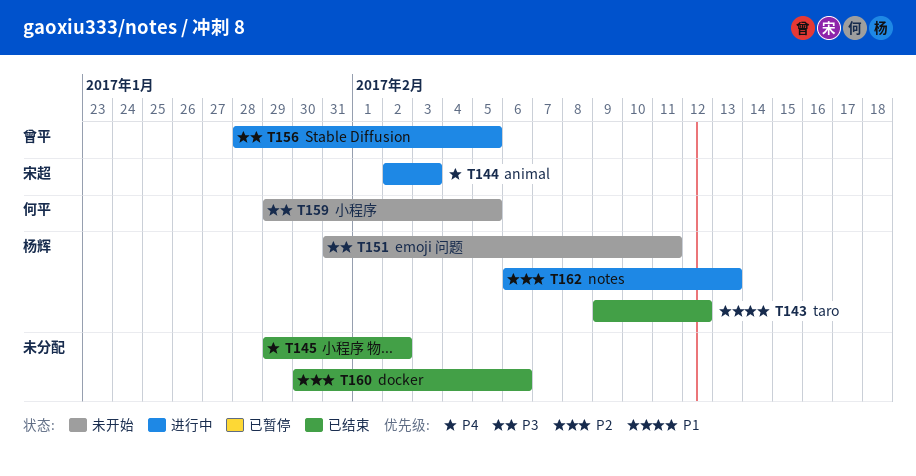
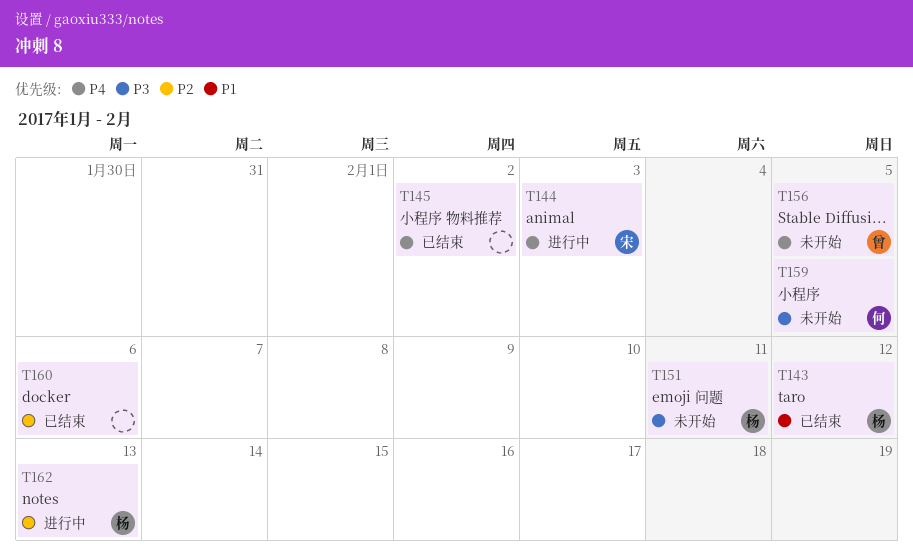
T156, status: 进行中 -> 未开始
T156, priority: P3 -> P4

